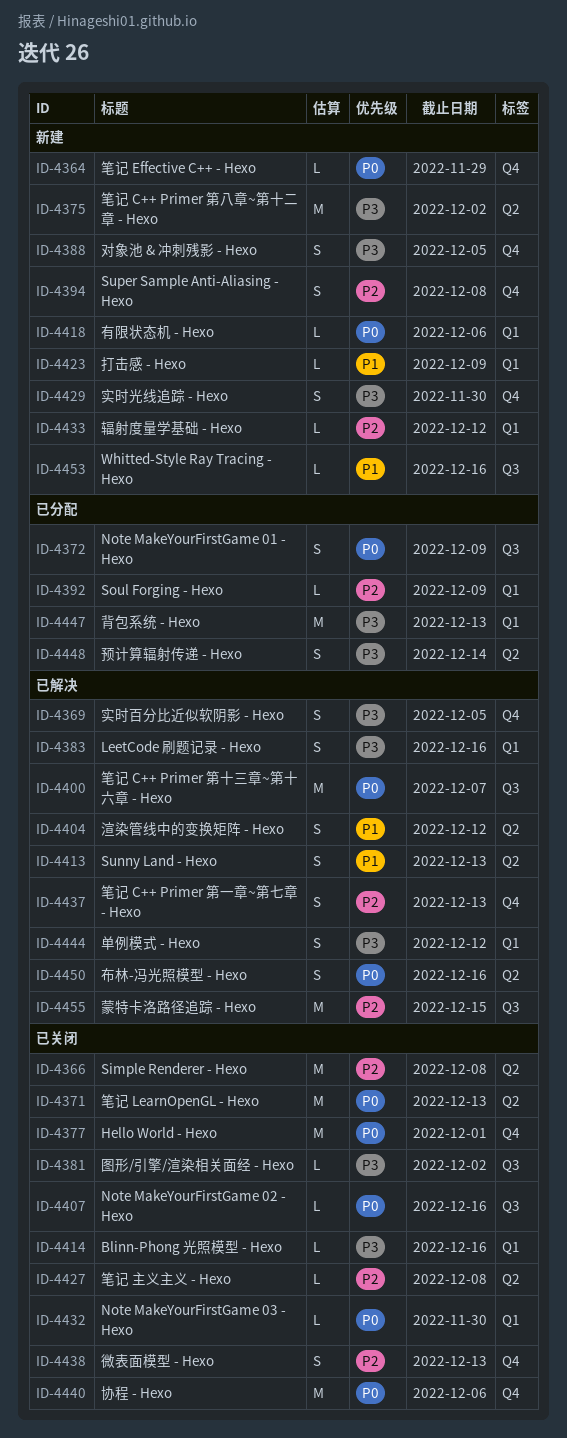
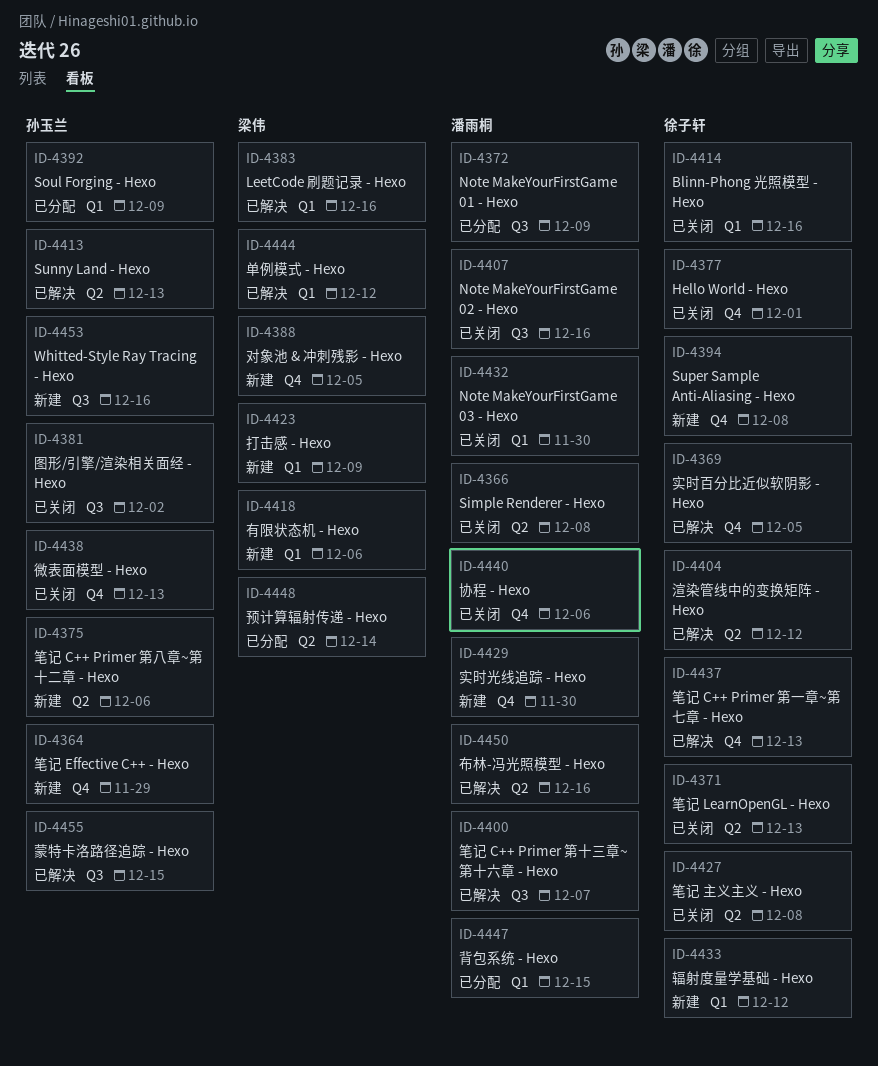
ID-4375, due: Dec 2 -> Dec 6
ID-4447, due: Dec 13 -> Dec 15

